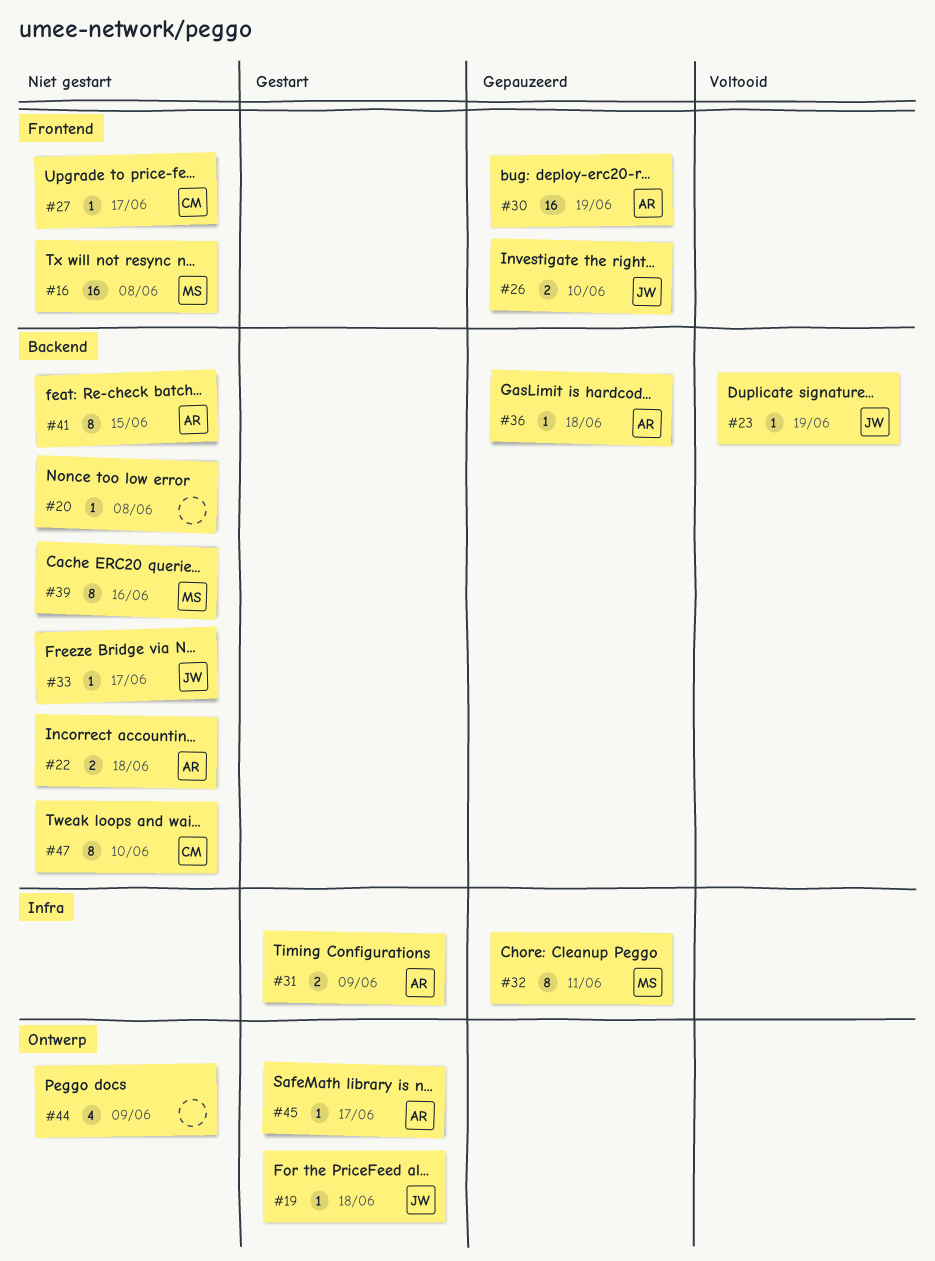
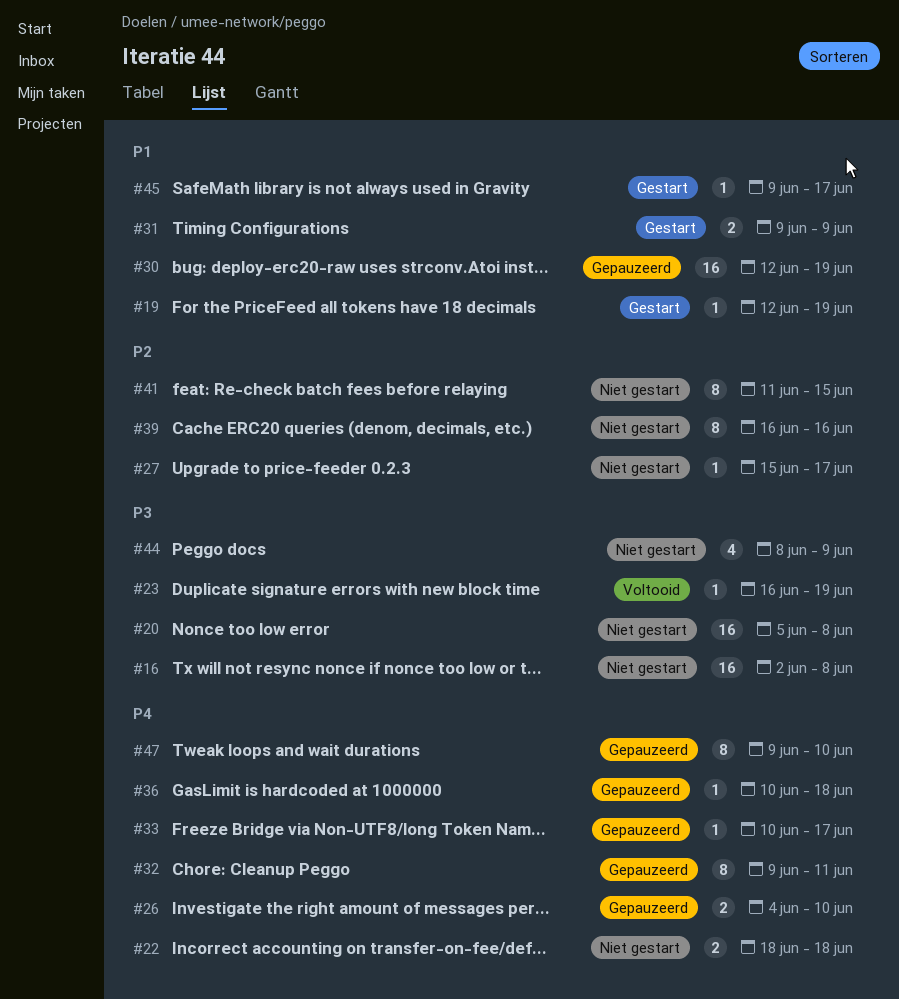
#19, due: Jun 18 -> Jun 19
#20, estimate: 1 -> 16
#33, status: Niet gestart -> Gepauzeerd
#47, status: Niet gestart -> Gepauzeerd

